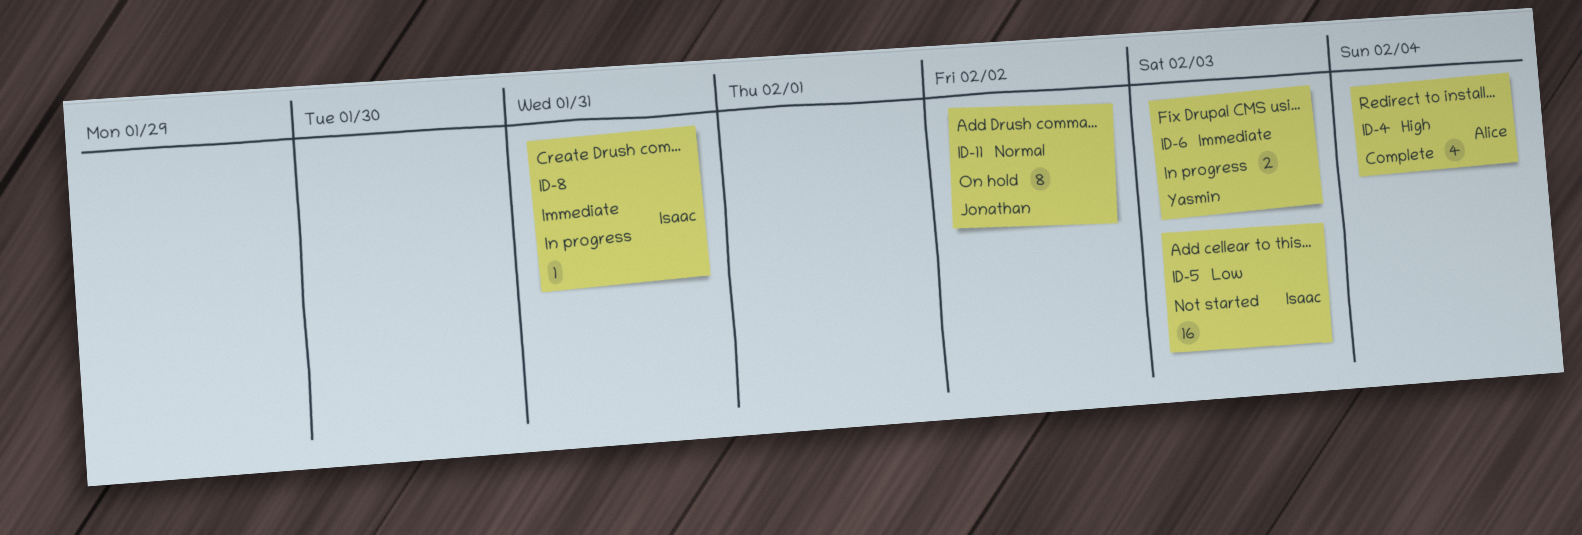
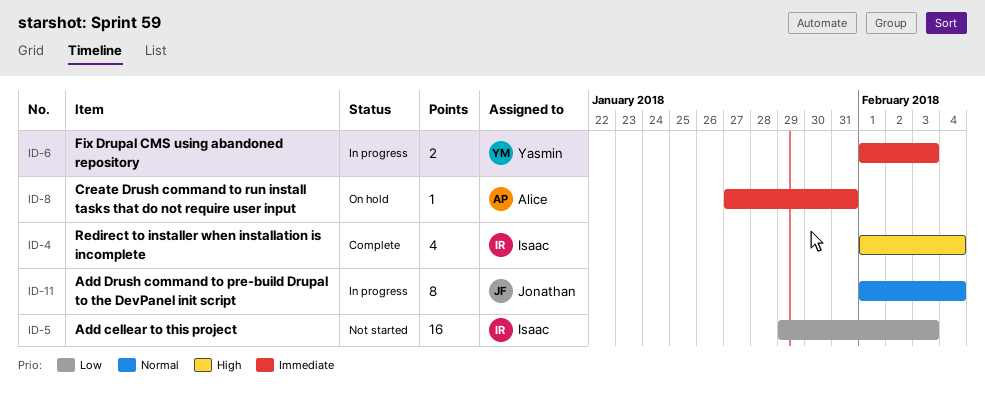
ID-4, owner: Alice -> Isaac
ID-8, status: In progress -> On hold
ID-8, owner: Isaac -> Alice
ID-11, status: On hold -> In progress
ID-11, due: Feb 2 -> Feb 4

